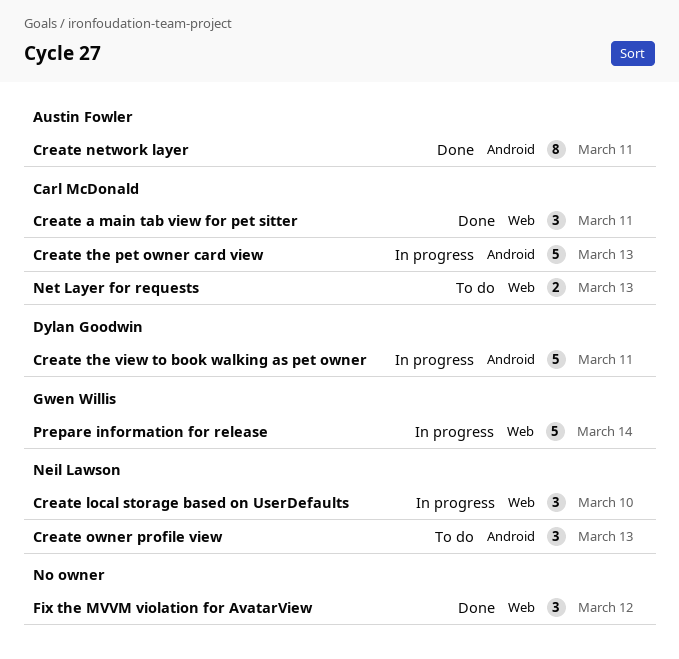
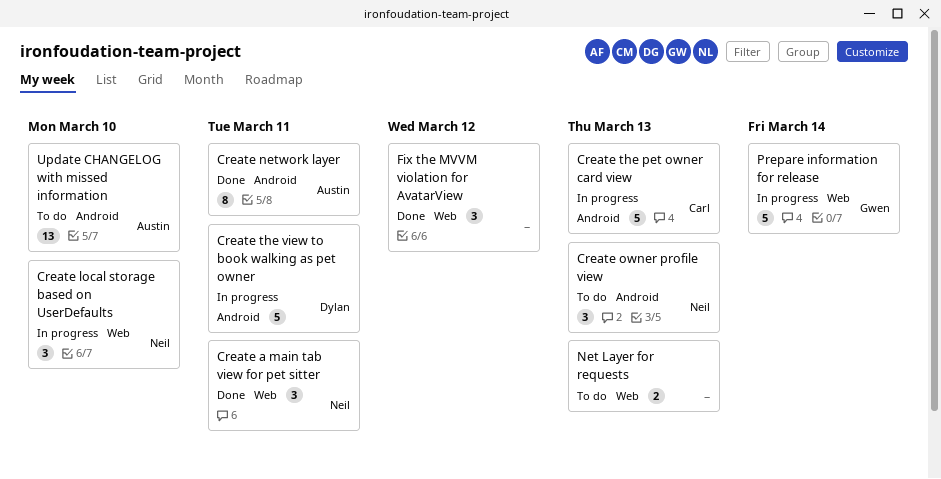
Create a main tab view for pet sitter, owner: Carl McDonald -> Neil Lawson
Net Layer for requests, owner: Carl McDonald -> none
Update CHANGELOG with missed information: none -> present

